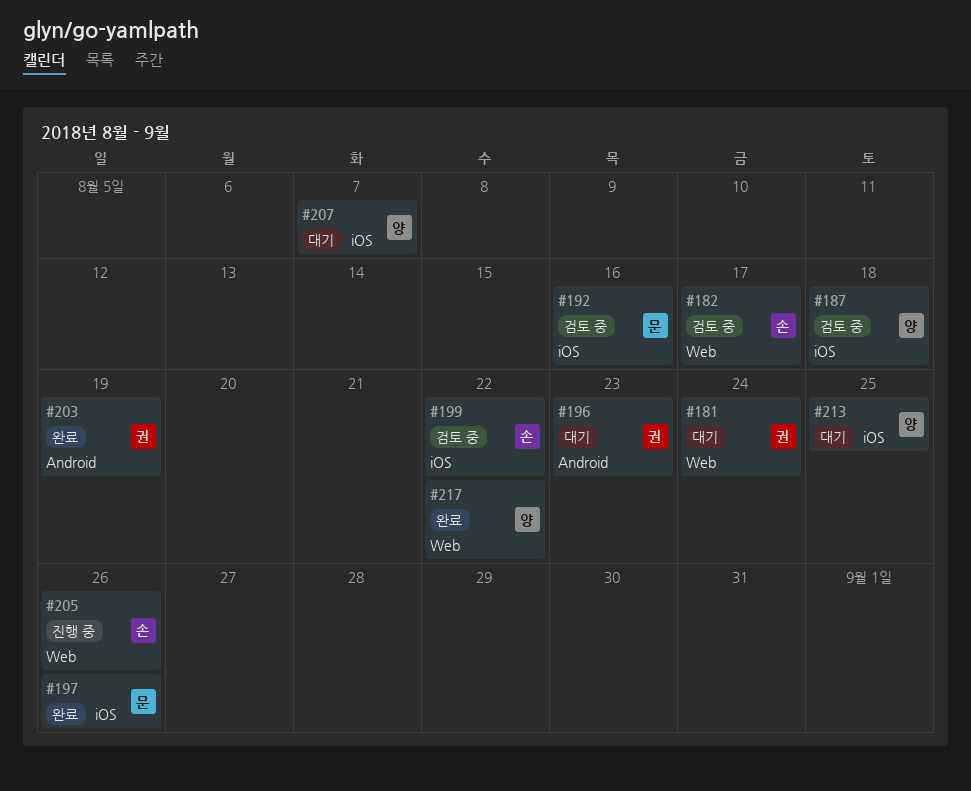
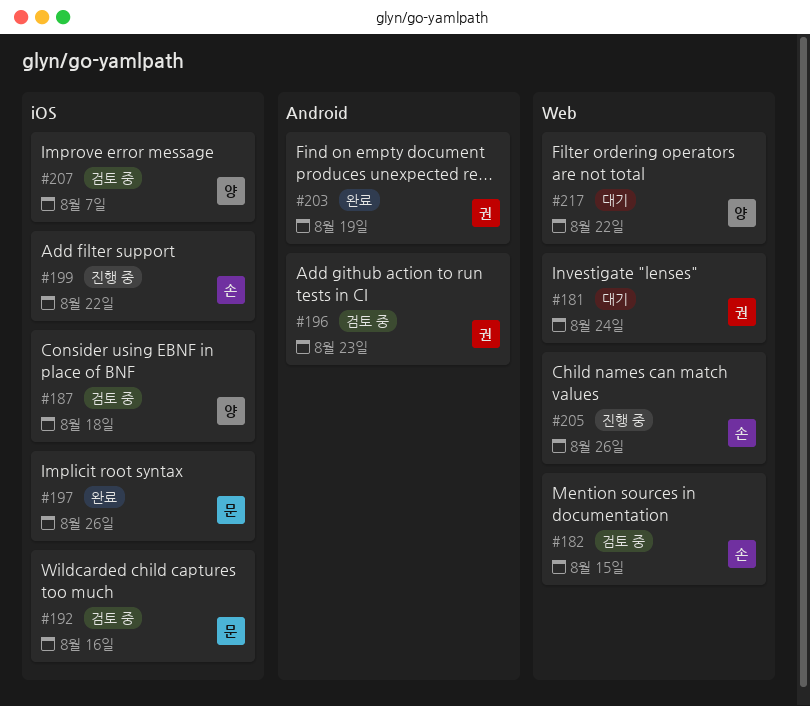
#182, due: Aug 17 -> Aug 15
#196, status: 대기 -> 검토 중
#199, status: 검토 중 -> 진행 중
#207, status: 대기 -> 검토 중
#213: present -> none
#217, status: 완료 -> 대기

